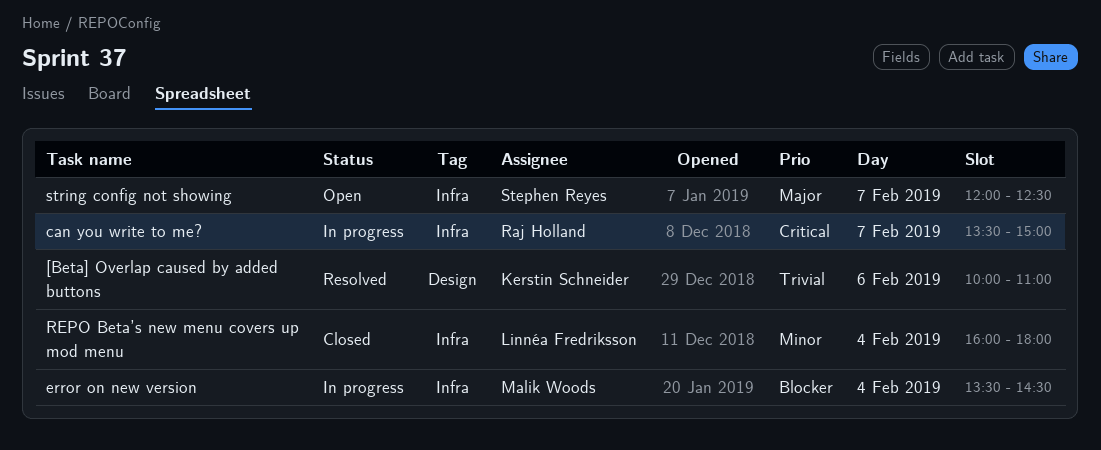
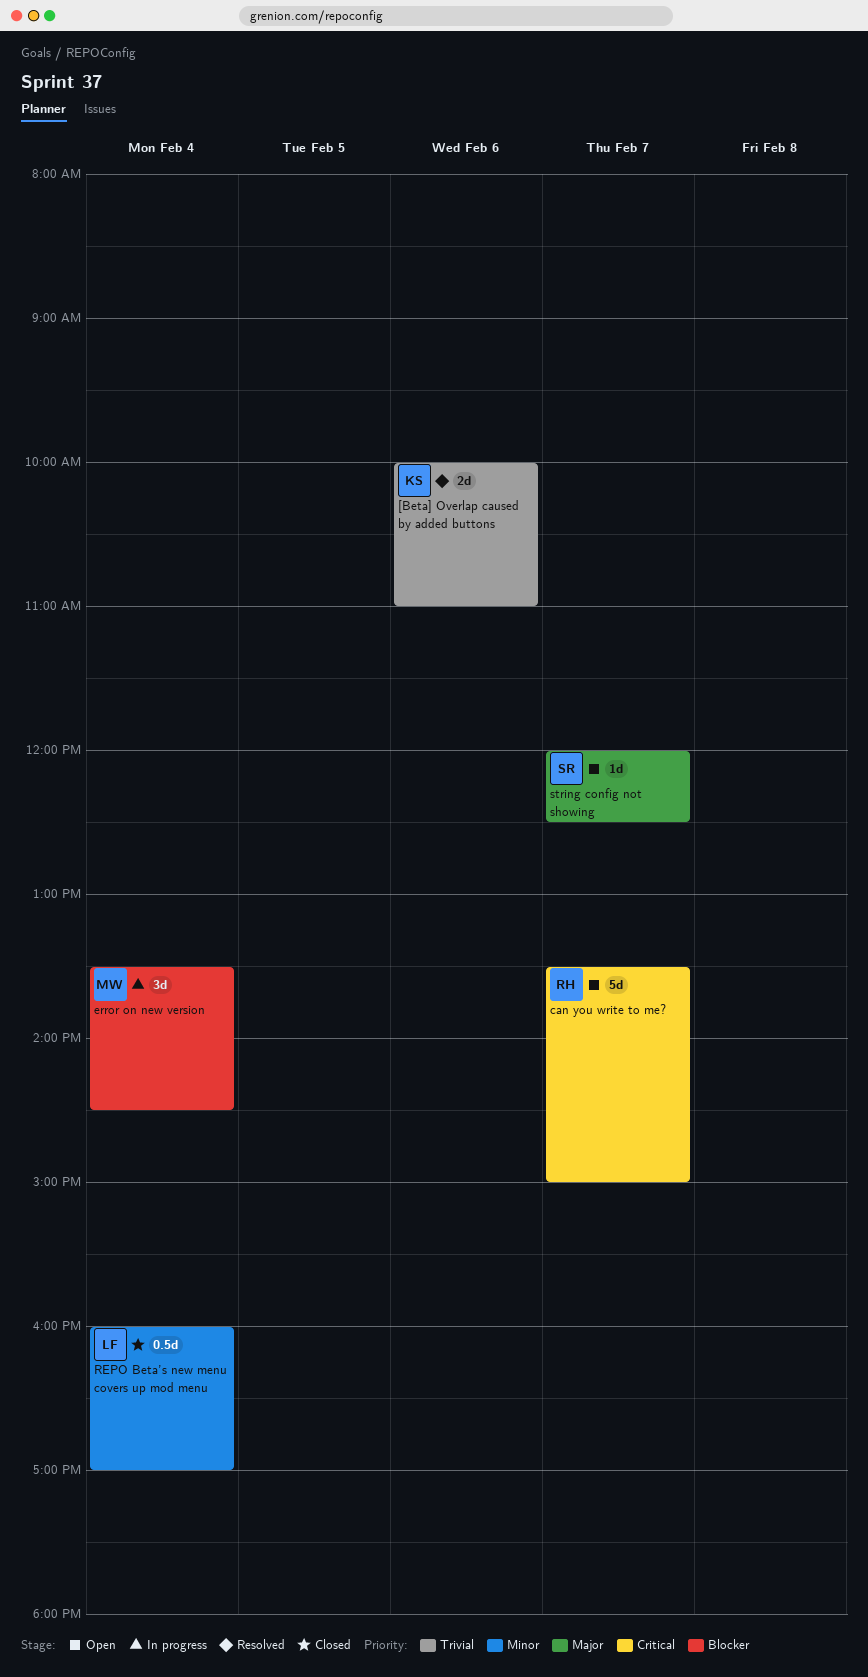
can you write to me?, status: In progress -> Open
REPO Beta’s new menu covers up mod menu, ends: 18:00 -> 17:00

